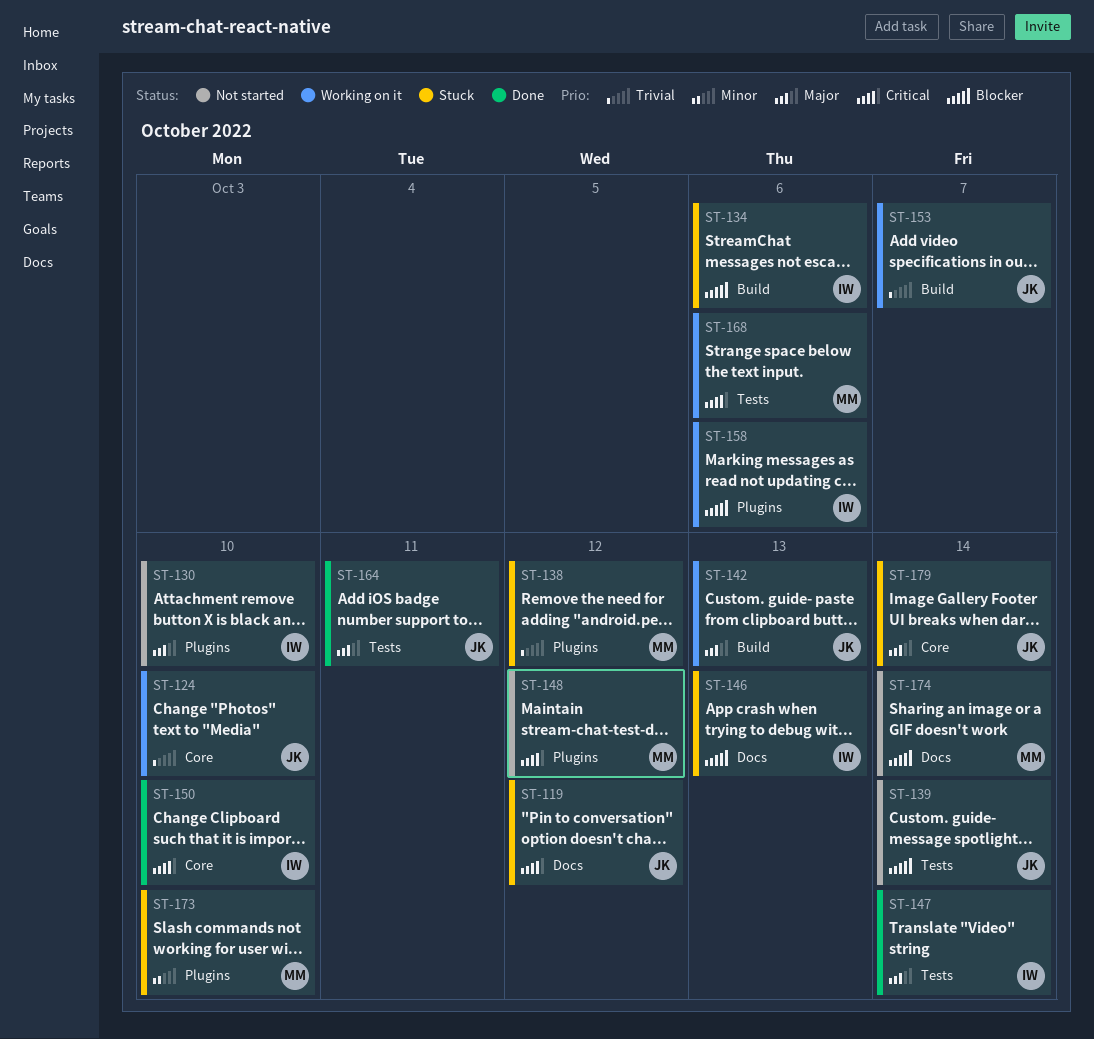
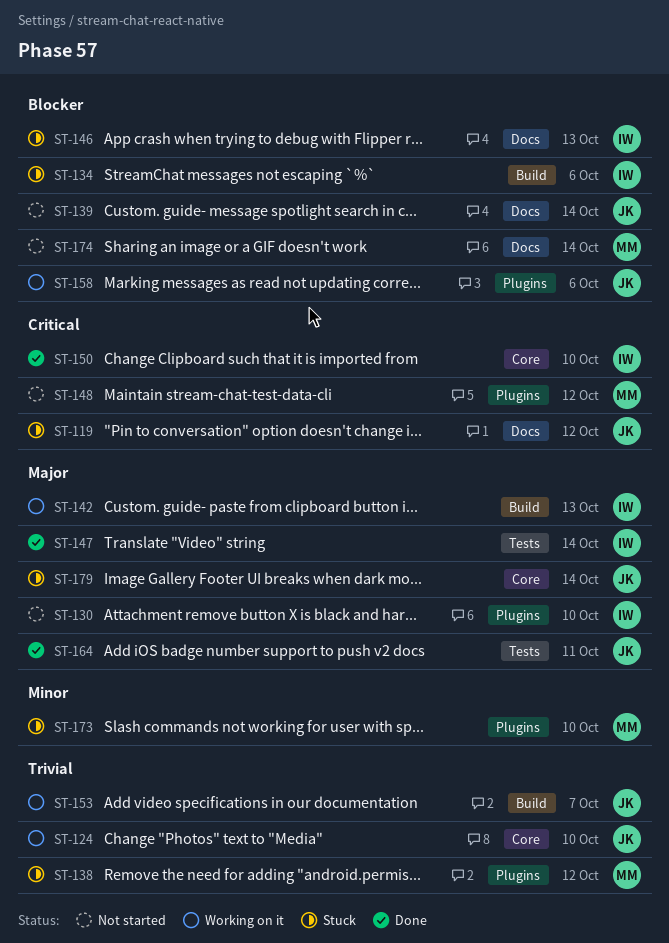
ST-139, label: Tests -> Docs
ST-142, owner: JK -> IW
ST-158, owner: IW -> JK
ST-168: present -> none

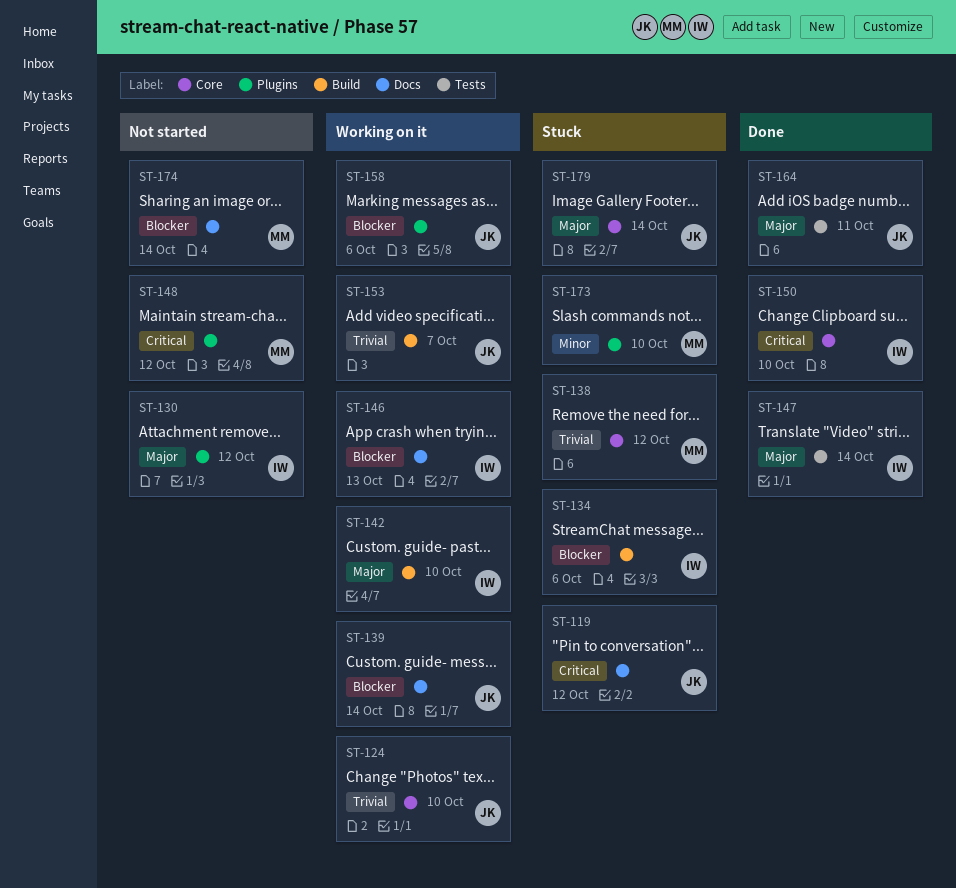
ST-130, due: Oct 10 -> Oct 12
ST-138, label: Plugins -> Core
ST-139, status: Not started -> Working on it
ST-142, due: Oct 13 -> Oct 10
ST-146, status: Stuck -> Working on it

